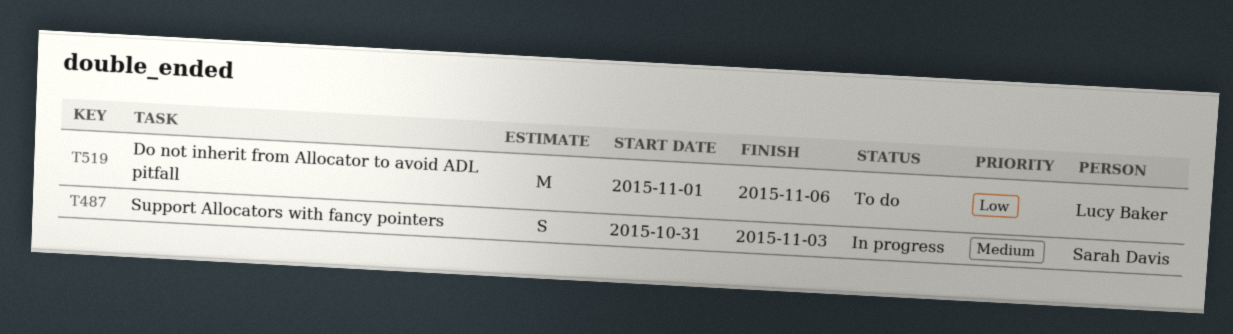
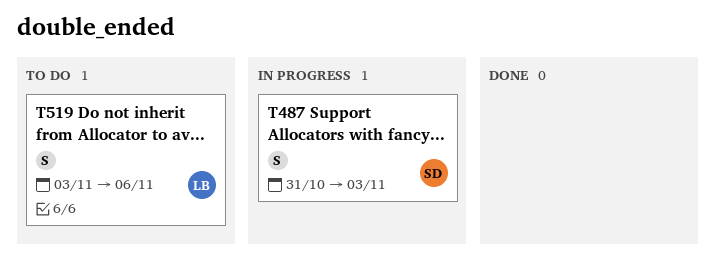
T519, estimate: M -> S
T519, start: Nov 1 -> Nov 3

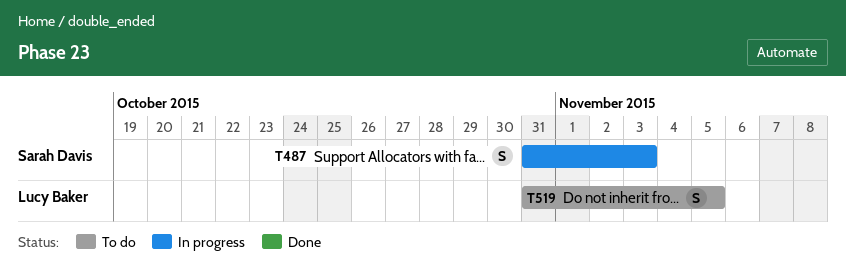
T519, start: Nov 3 -> Oct 31
T519, due: Nov 6 -> Nov 5

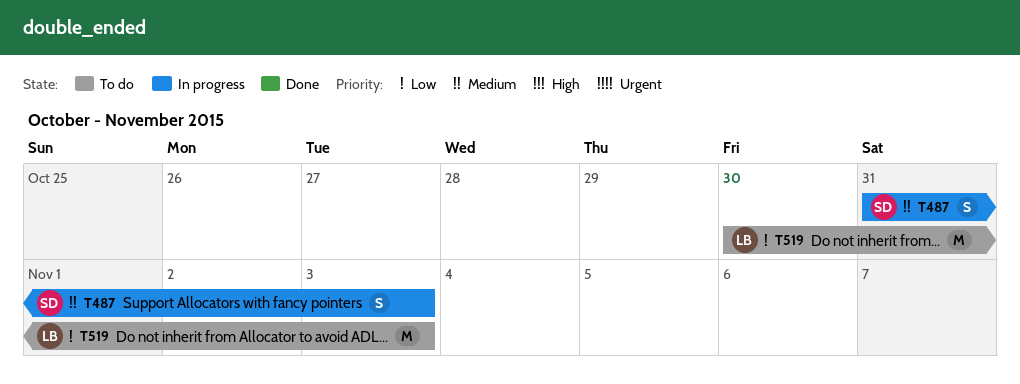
T519, estimate: S -> M
T519, start: Oct 31 -> Oct 30
T519, due: Nov 5 -> Nov 3

